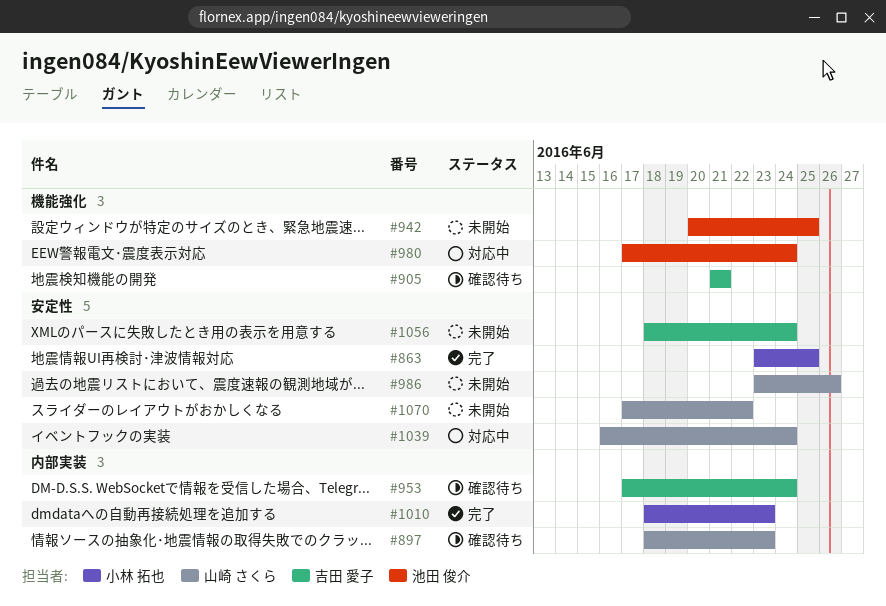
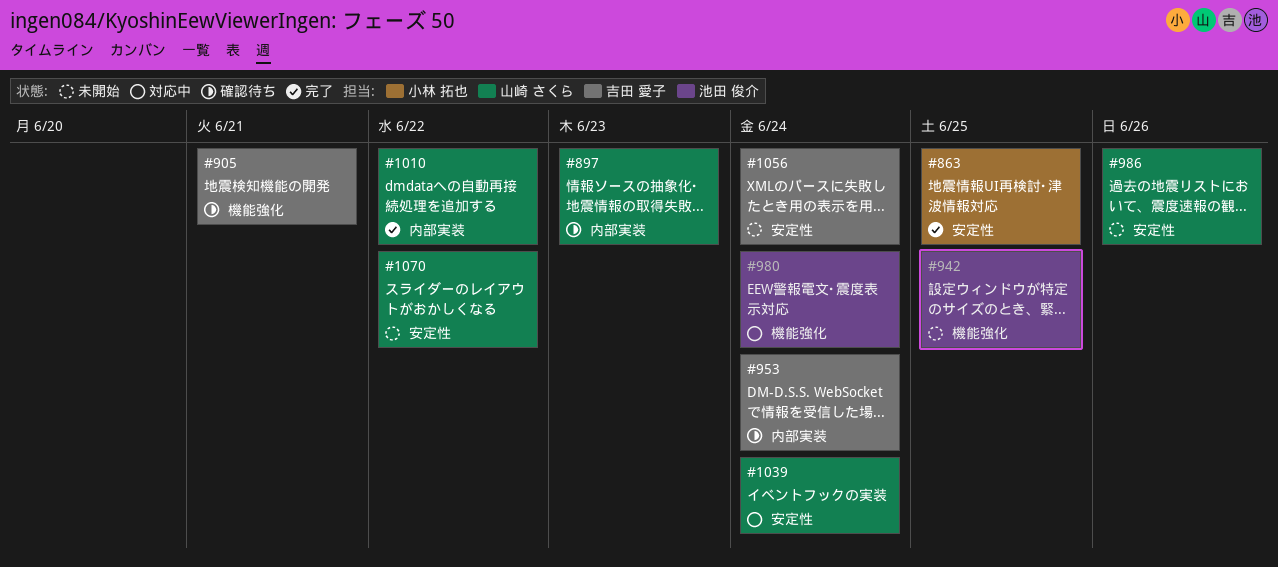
#1010, owner: 小林 拓也 -> 山崎 さくら
#1010, due: Jun 23 -> Jun 22

